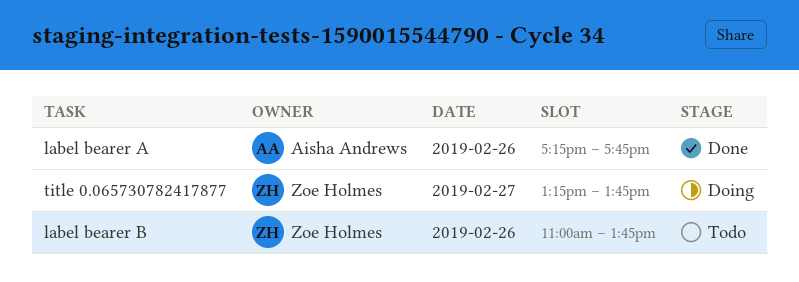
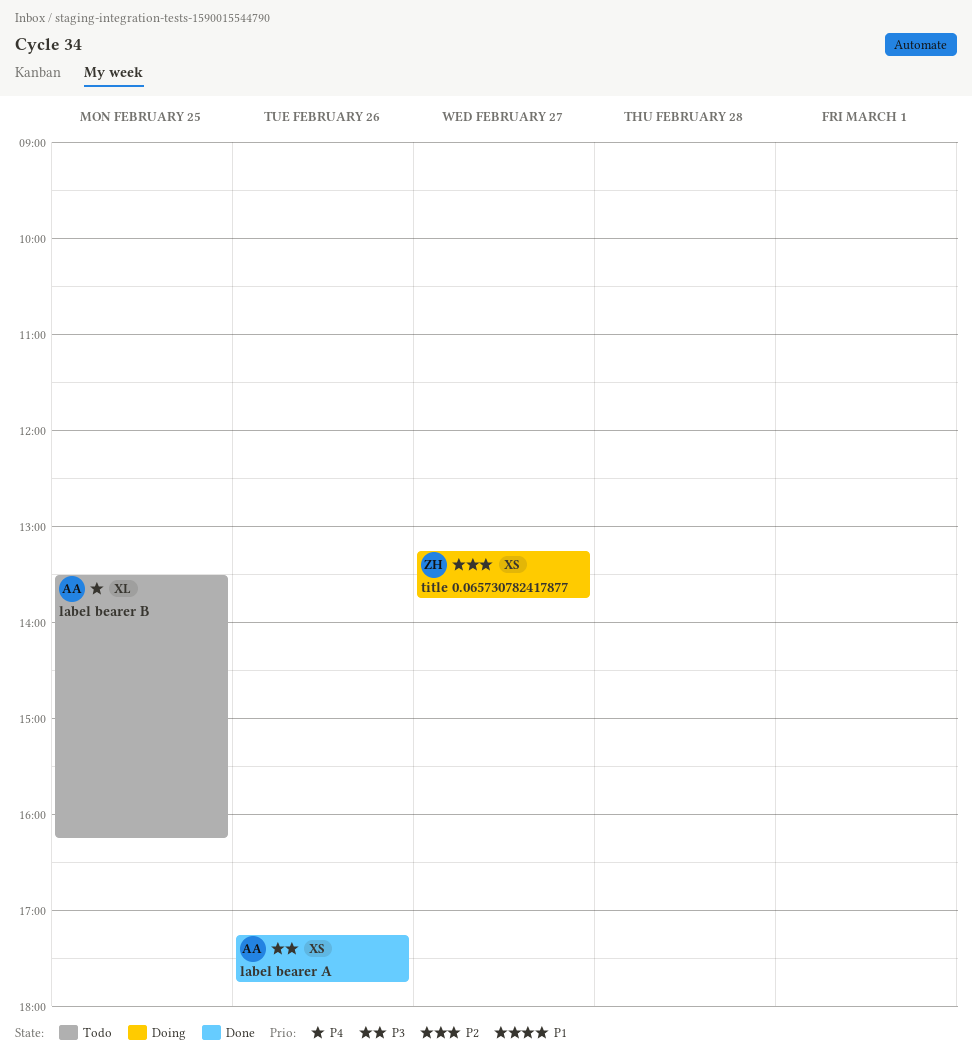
label bearer B, owner: Zoe Holmes -> Aisha Andrews
label bearer B, day: Feb 26 -> Feb 25
label bearer B, begins: 11:00 -> 13:30
label bearer B, ends: 13:45 -> 16:15

